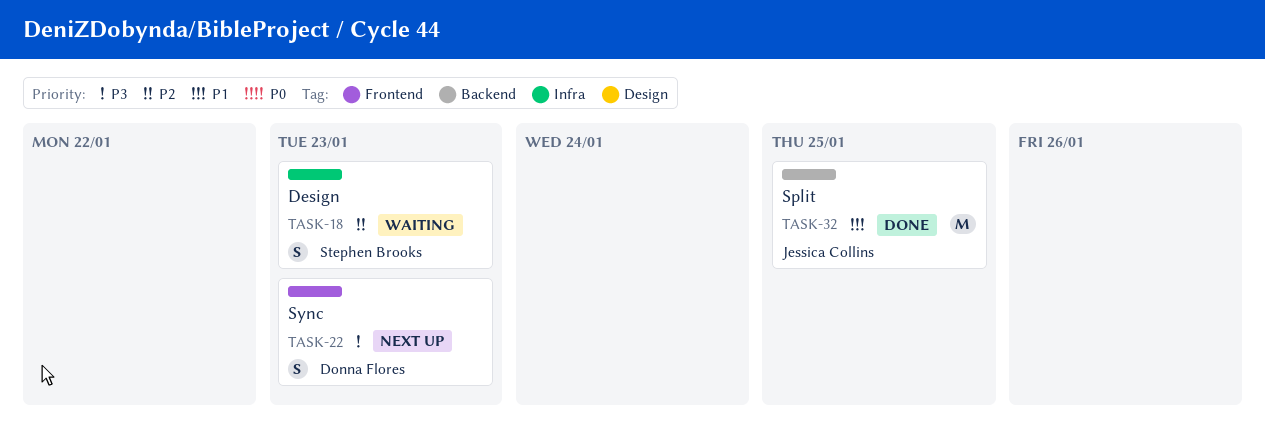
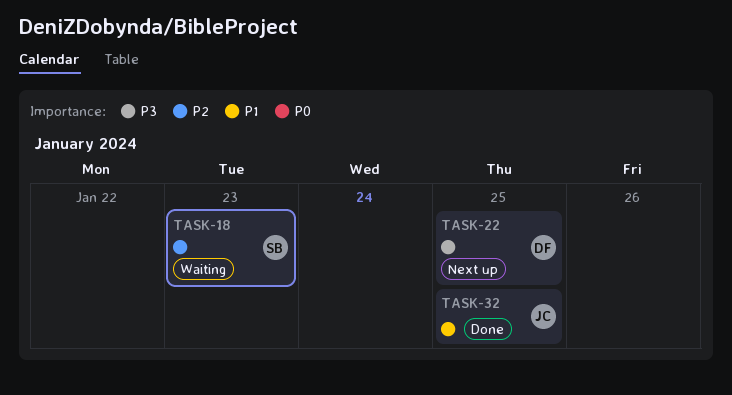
TASK-22, due: Jan 23 -> Jan 25

